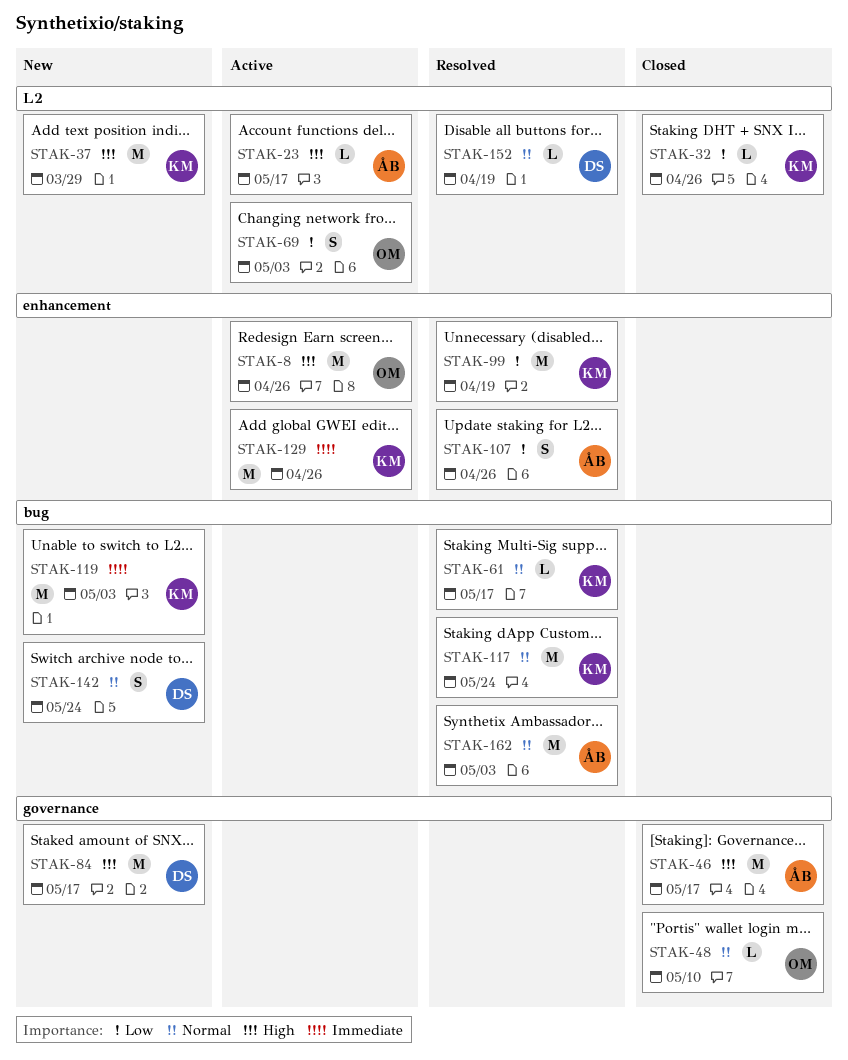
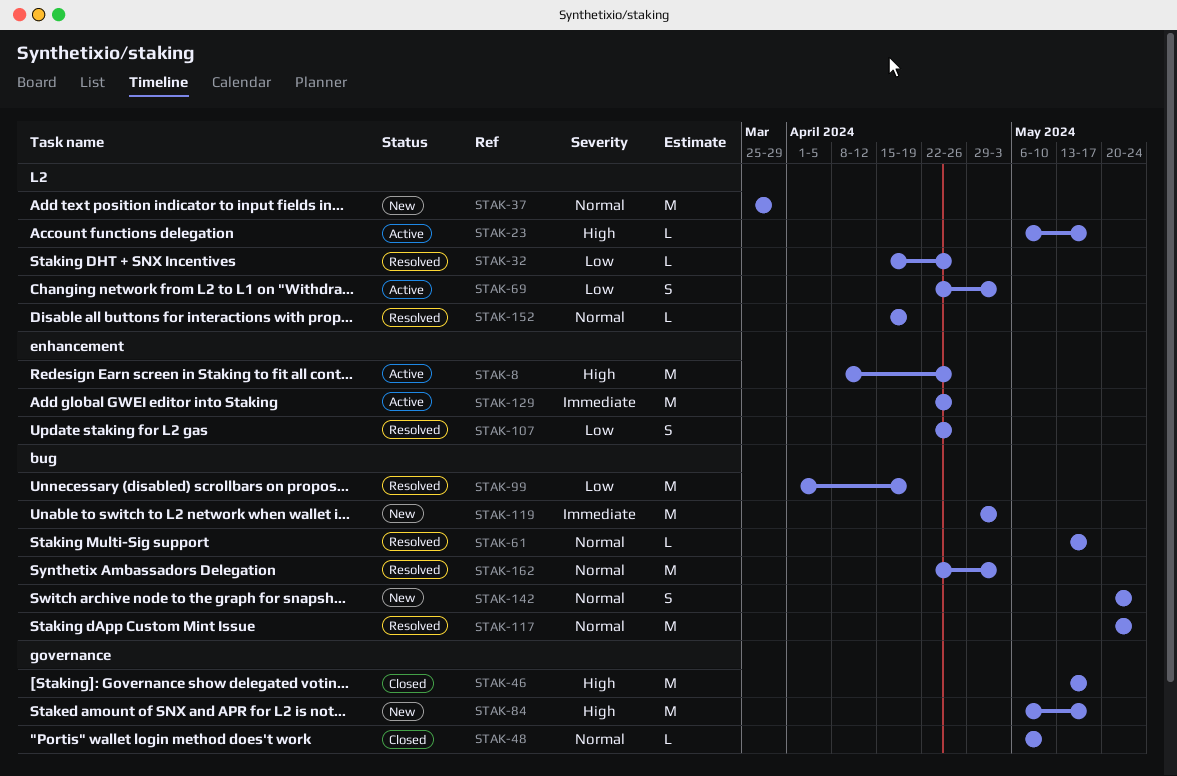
STAK-32, status: Closed -> Resolved
STAK-37, priority: High -> Normal
STAK-99, label: enhancement -> bug

